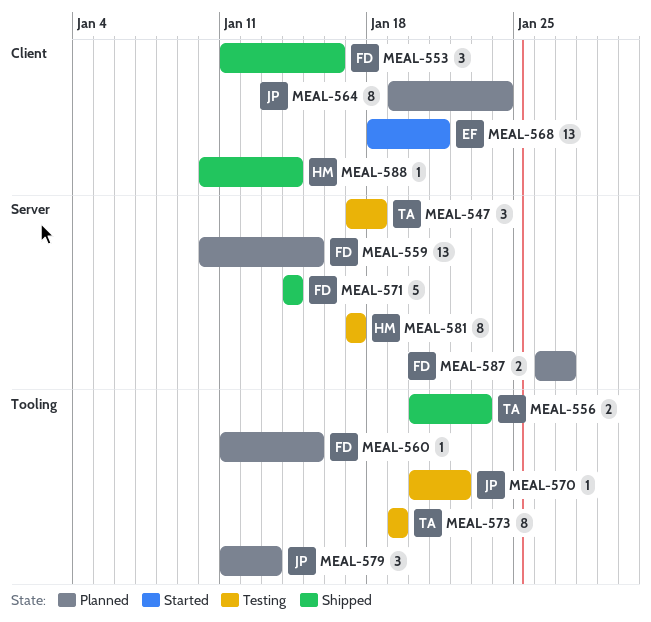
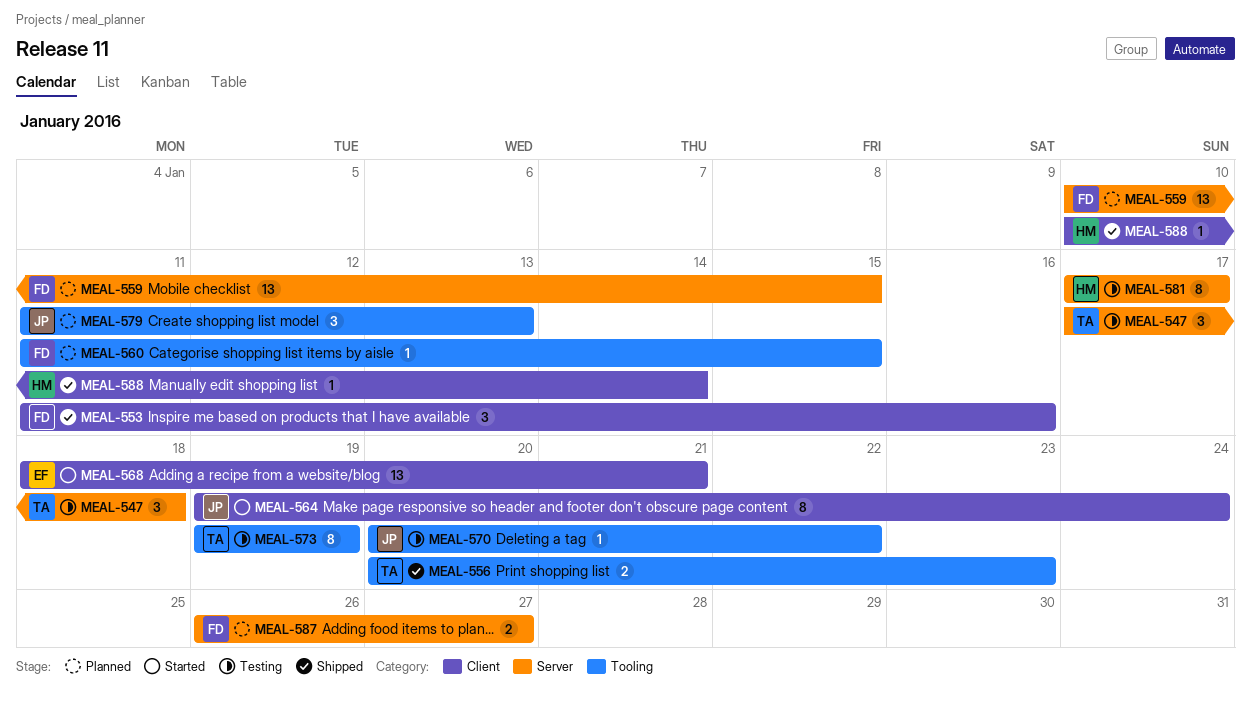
MEAL-564, status: Planned -> Started
MEAL-571: present -> none

